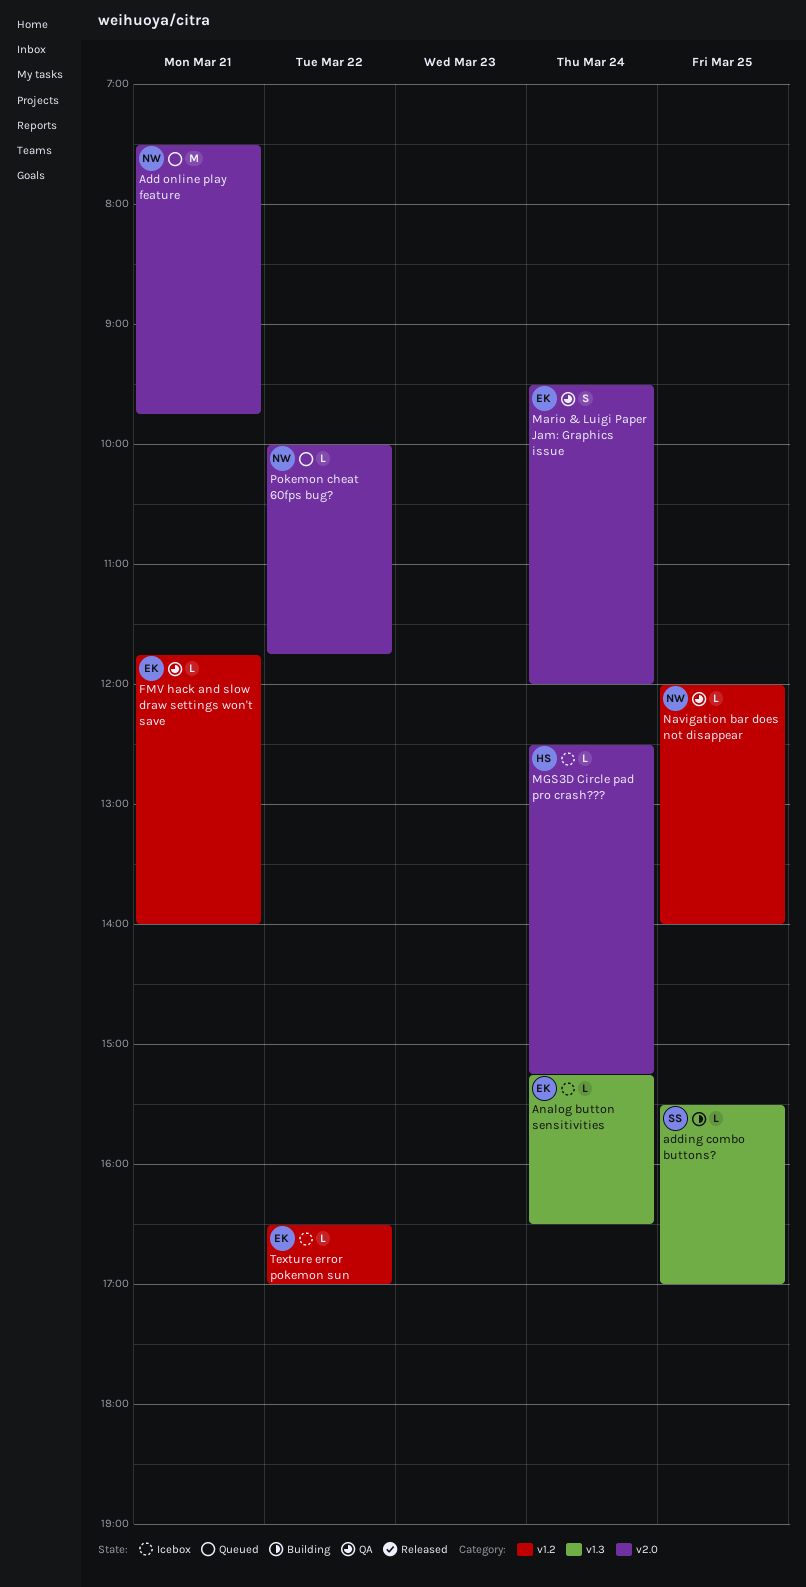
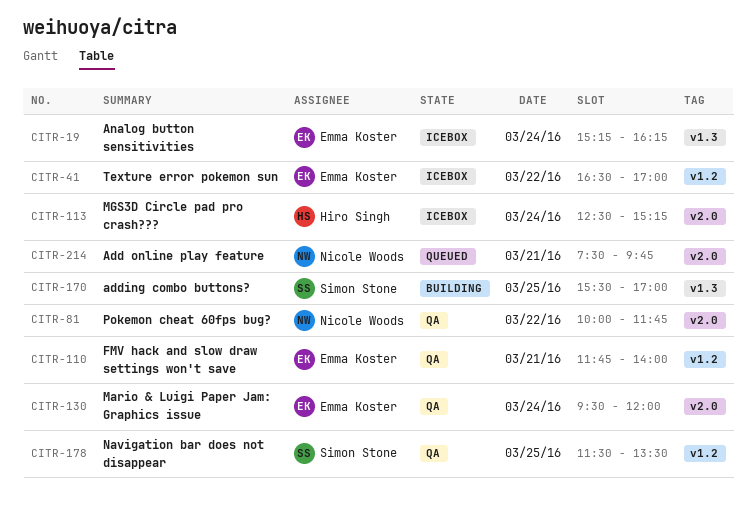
Analog button sensitivities, ends: 16:30 -> 16:15
Navigation bar does not disappear, owner: Nicole Woods -> Simon Stone
Navigation bar does not disappear, begins: 12:00 -> 11:30
Navigation bar does not disappear, ends: 14:00 -> 13:30
Pokemon cheat 60fps bug?, status: Queued -> QA

